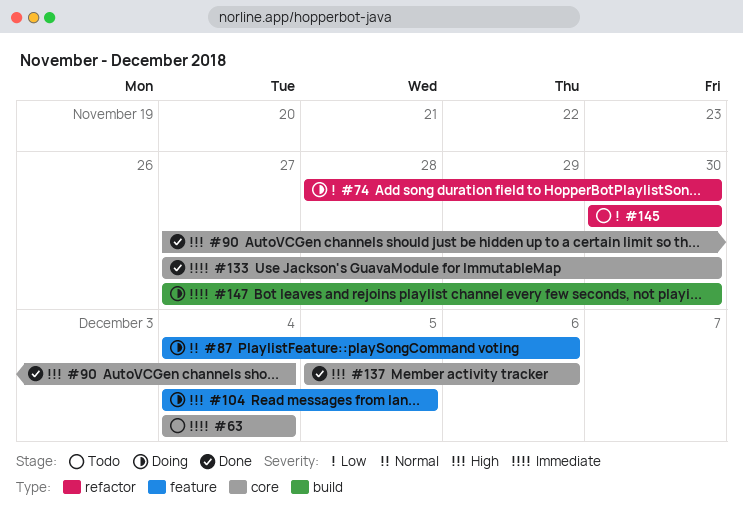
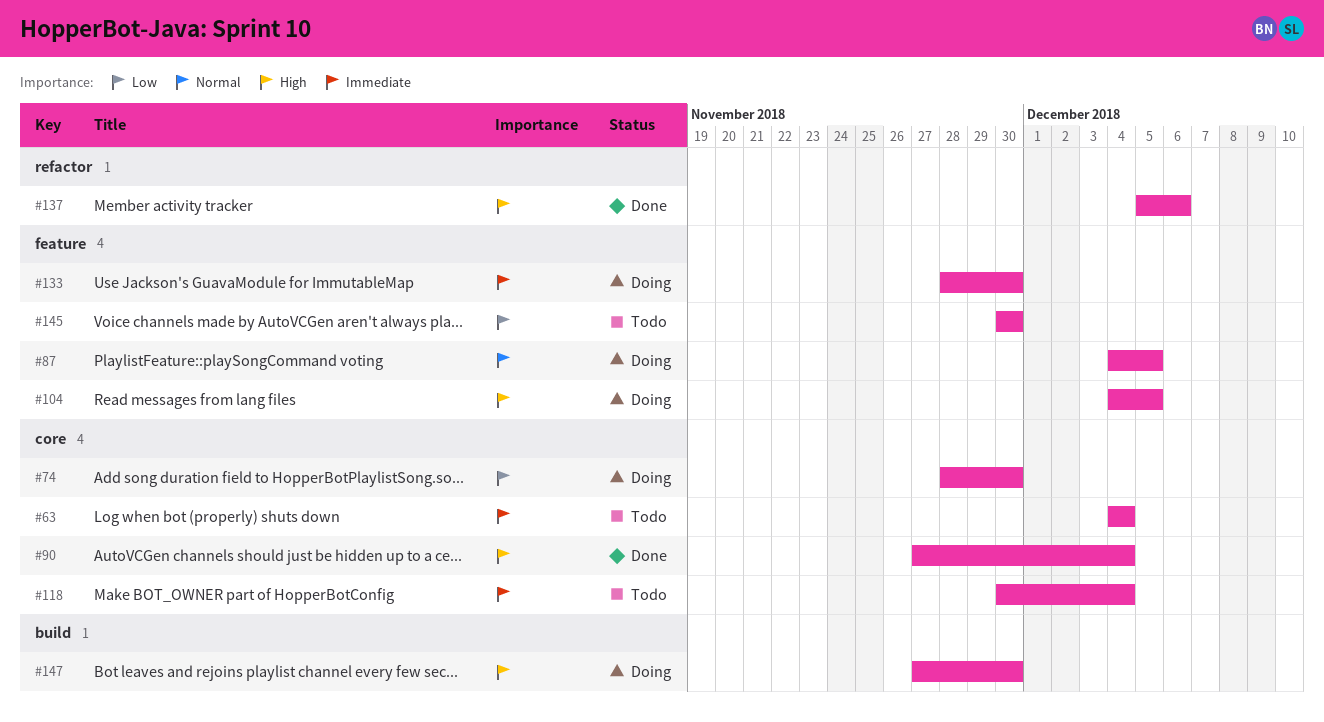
#74, label: refactor -> core
#87, due: Dec 6 -> Dec 5
#118: none -> present
#133, status: Done -> Doing
#133, label: core -> feature
#133, start: Nov 27 -> Nov 28
#137, label: core -> refactor
#145, label: refactor -> feature
#147, priority: Immediate -> High

